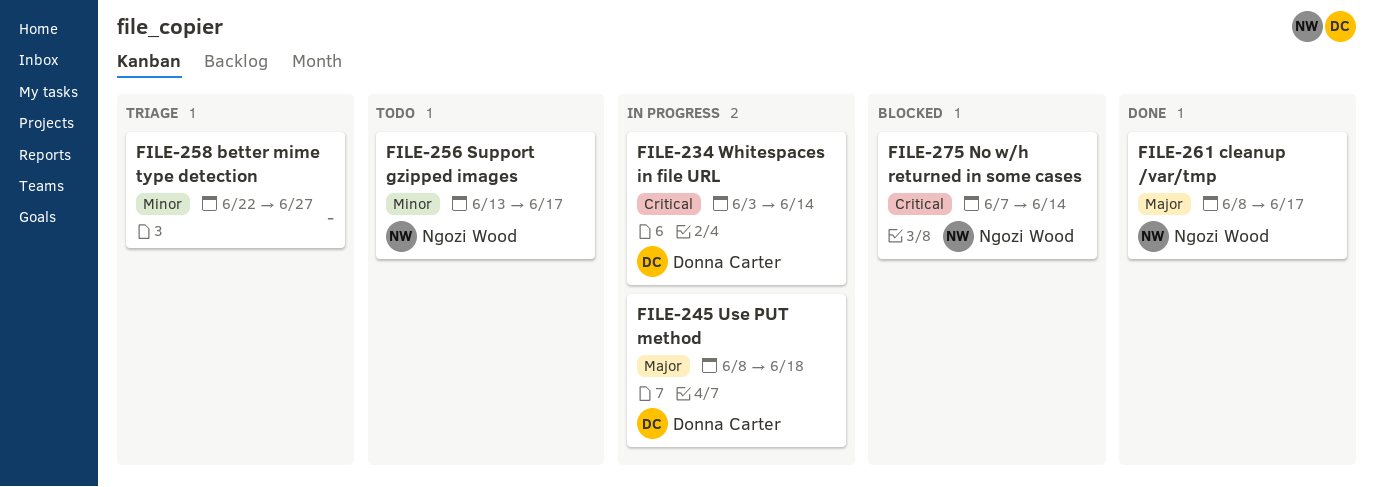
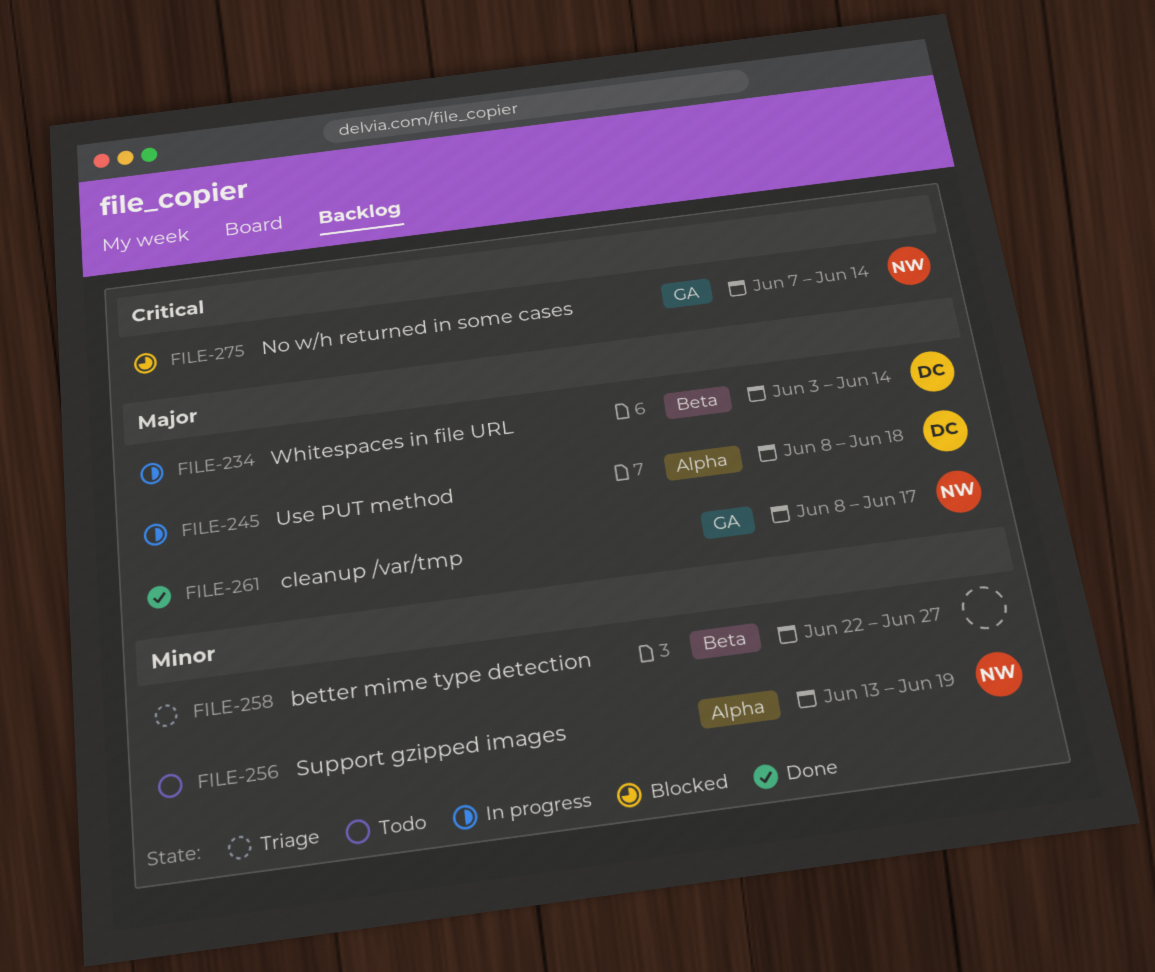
FILE-234, priority: Critical -> Major
FILE-256, due: Jun 17 -> Jun 19

